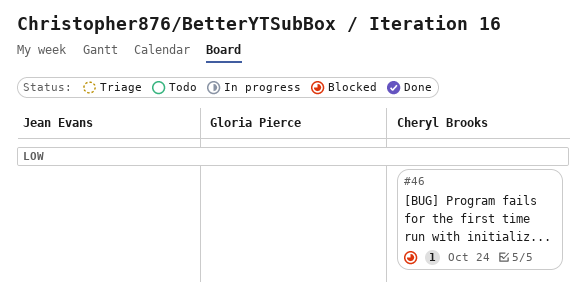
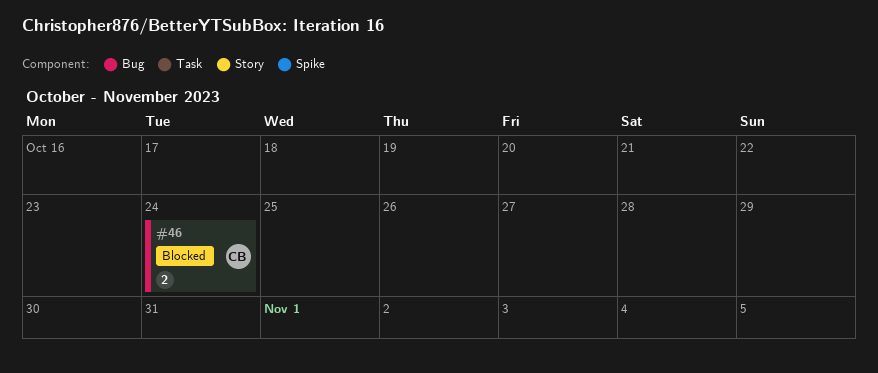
#46, estimate: 1 -> 2

